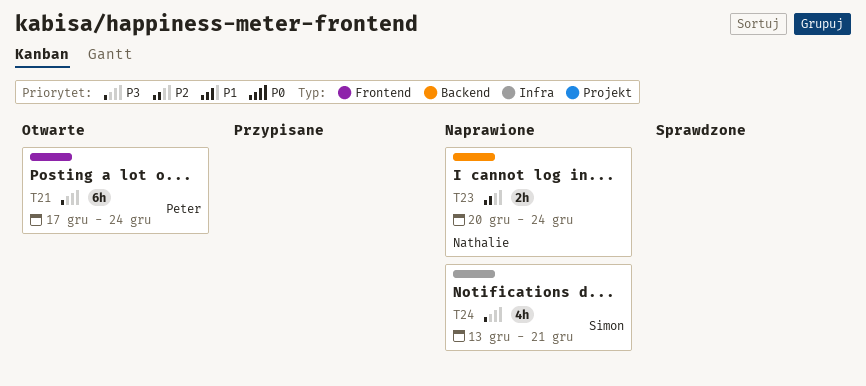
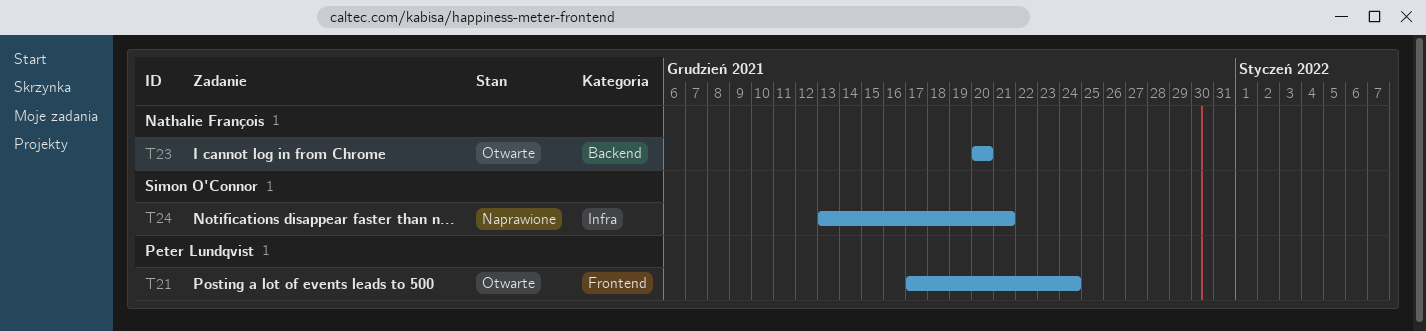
T23, status: Naprawione -> Otwarte
T23, due: Dec 24 -> Dec 20

